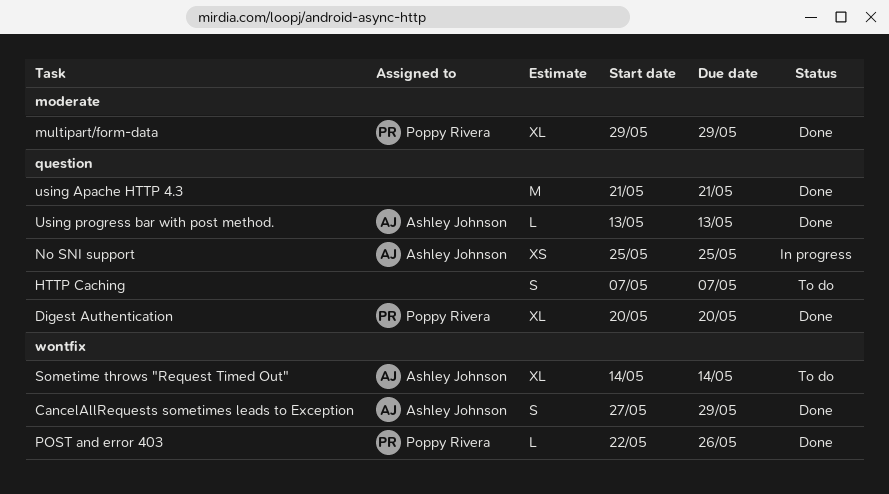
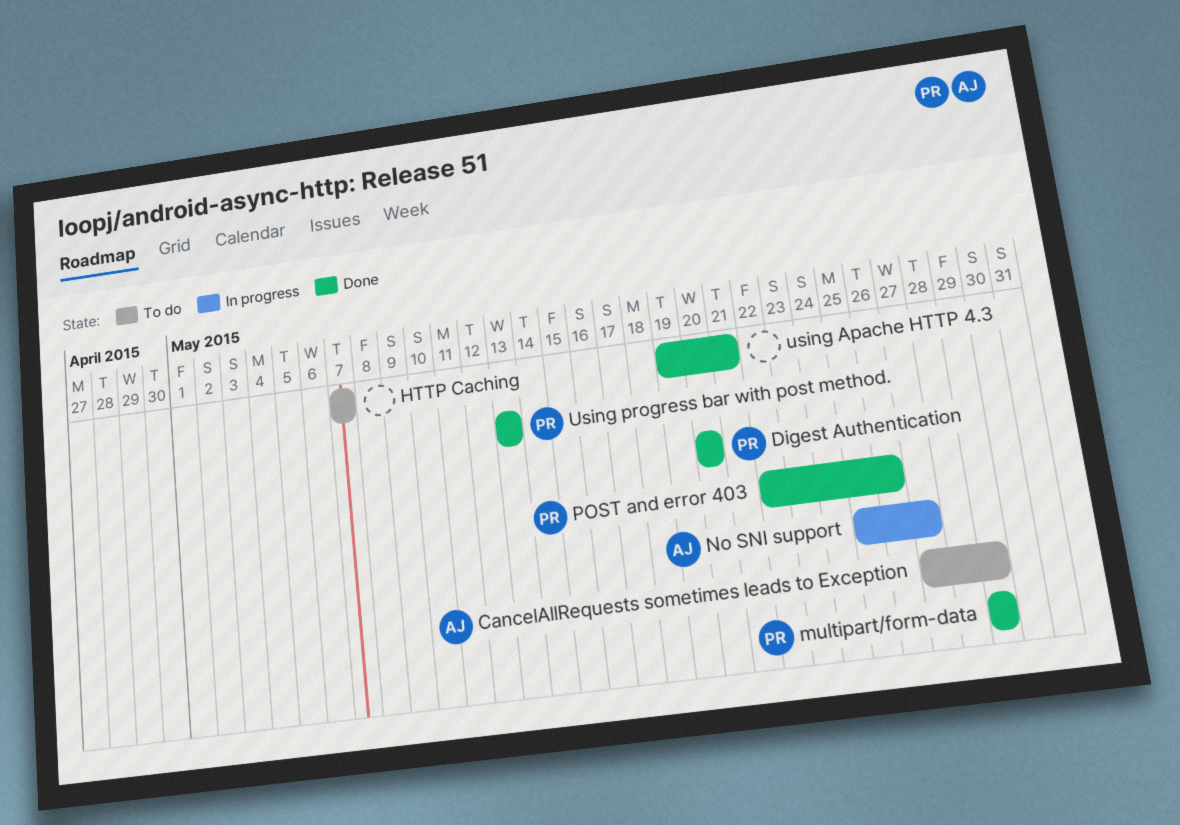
CancelAllRequests sometimes leads to Exception, status: Done -> To do
No SNI support, due: May 25 -> May 27
Sometime throws "Request Timed Out": present -> none
using Apache HTTP 4.3, start: May 21 -> May 19
Using progress bar with post method., owner: Ashley Johnson -> Poppy Rivera

